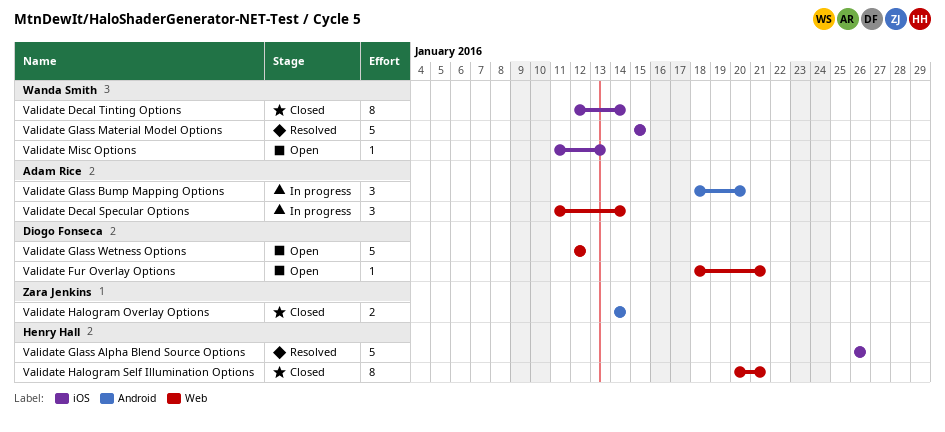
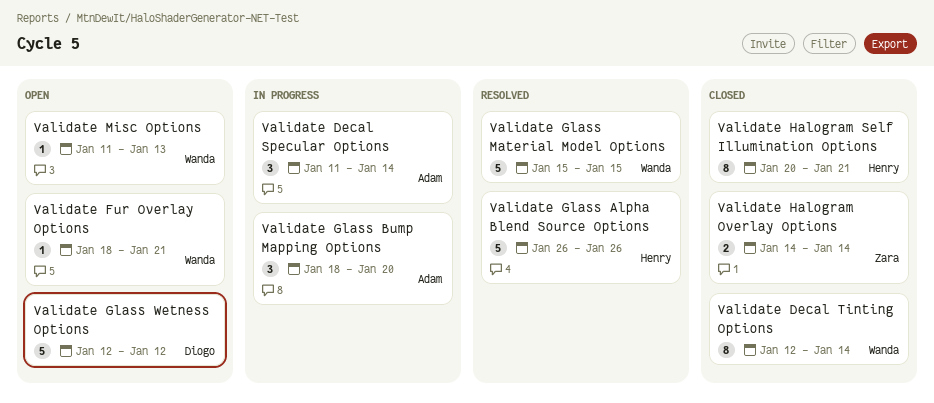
Validate Fur Overlay Options, owner: Diogo Fonseca -> Wanda Smith

